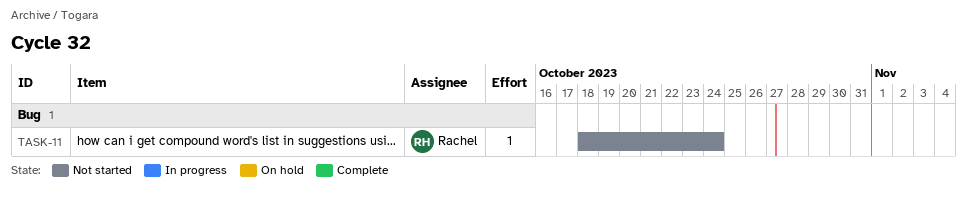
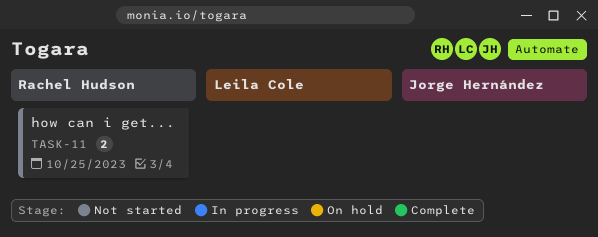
TASK-11, estimate: 1 -> 2
TASK-11, due: Oct 24 -> Oct 25

